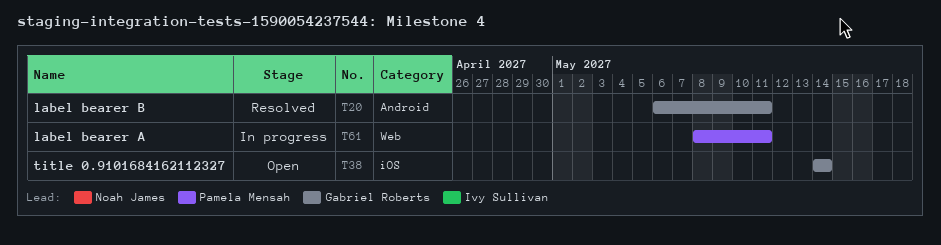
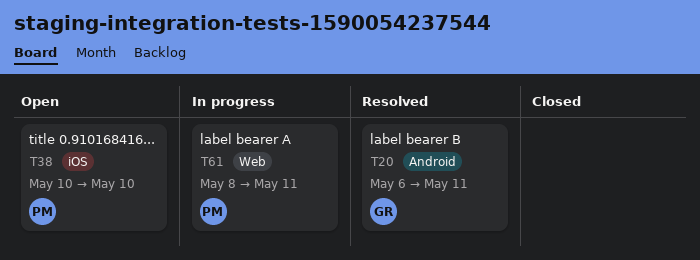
T38, owner: Gabriel Roberts -> Pamela Mensah
T38, start: May 14 -> May 10
T38, due: May 14 -> May 10

